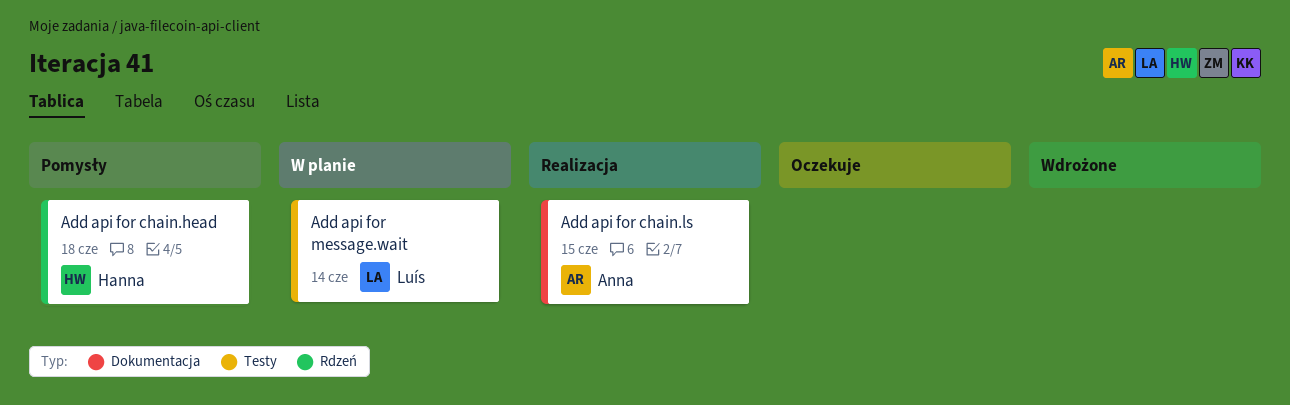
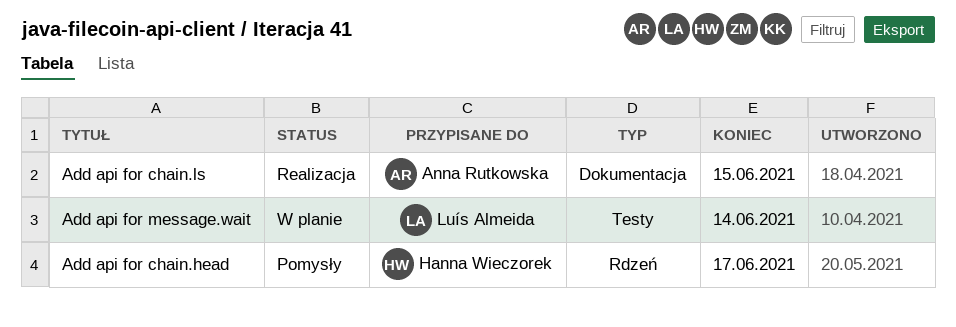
Add api for chain.head, due: Jun 18 -> Jun 17

